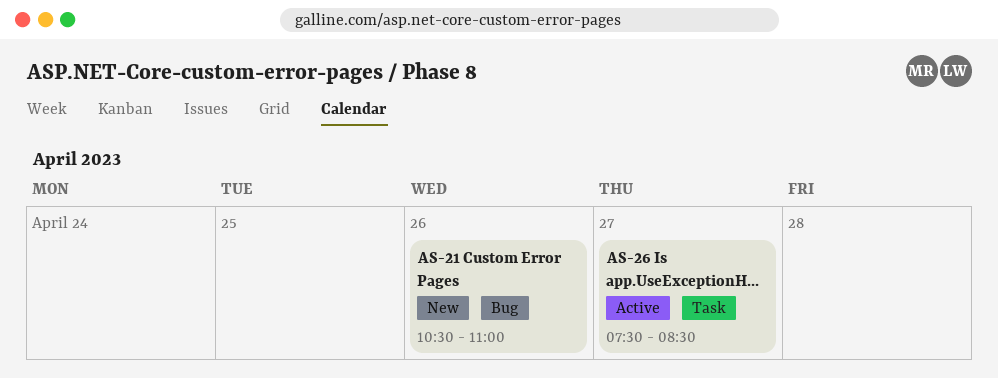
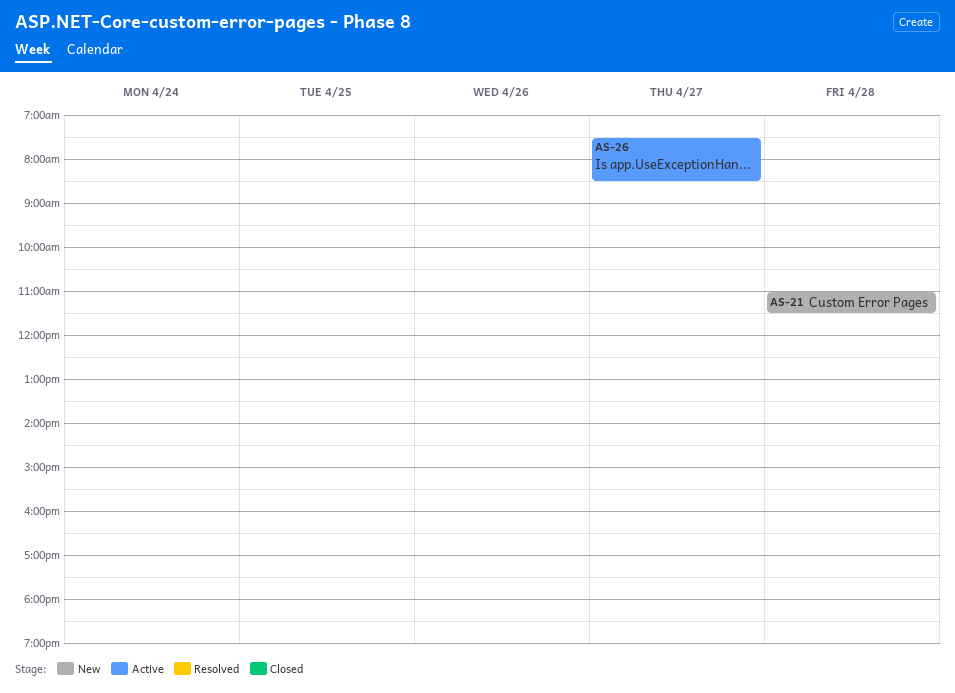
AS-21, day: Apr 26 -> Apr 28
AS-21, begins: 10:30 -> 11:00
AS-21, ends: 11:00 -> 11:30

